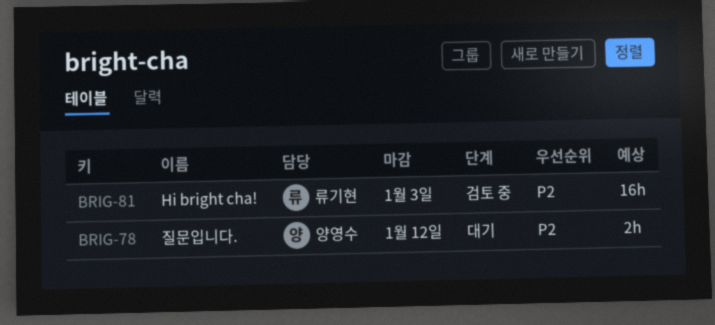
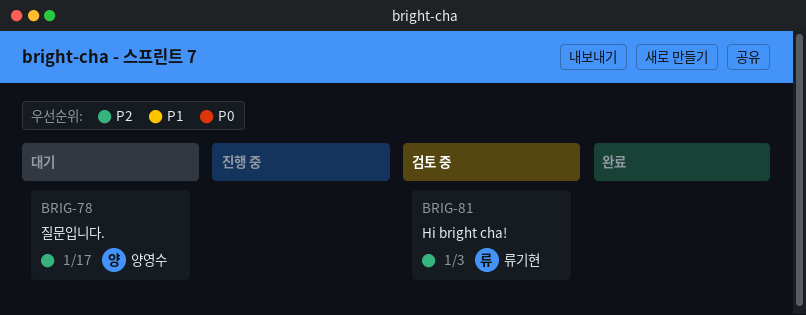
BRIG-78, due: Jan 12 -> Jan 17

